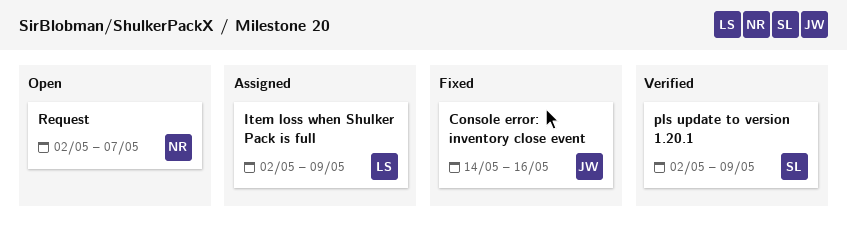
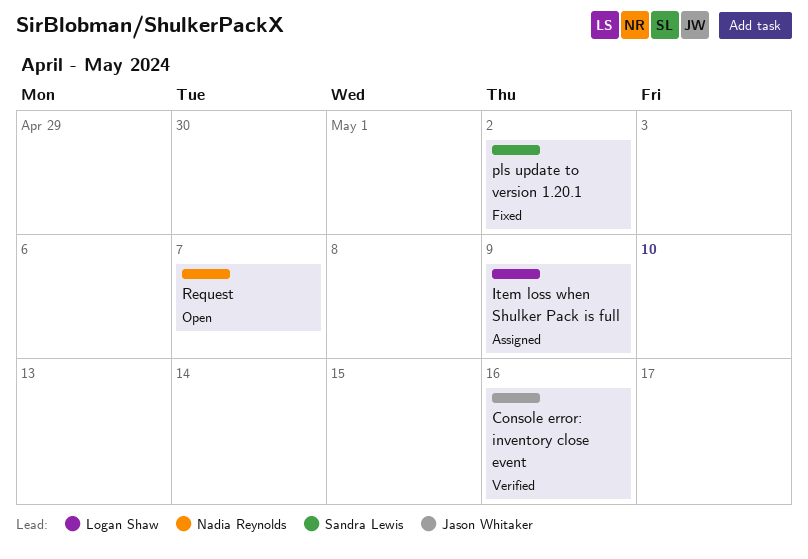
Console error: inventory close event, status: Fixed -> Verified
pls update to version 1.20.1, status: Verified -> Fixed
pls update to version 1.20.1, due: May 9 -> May 2

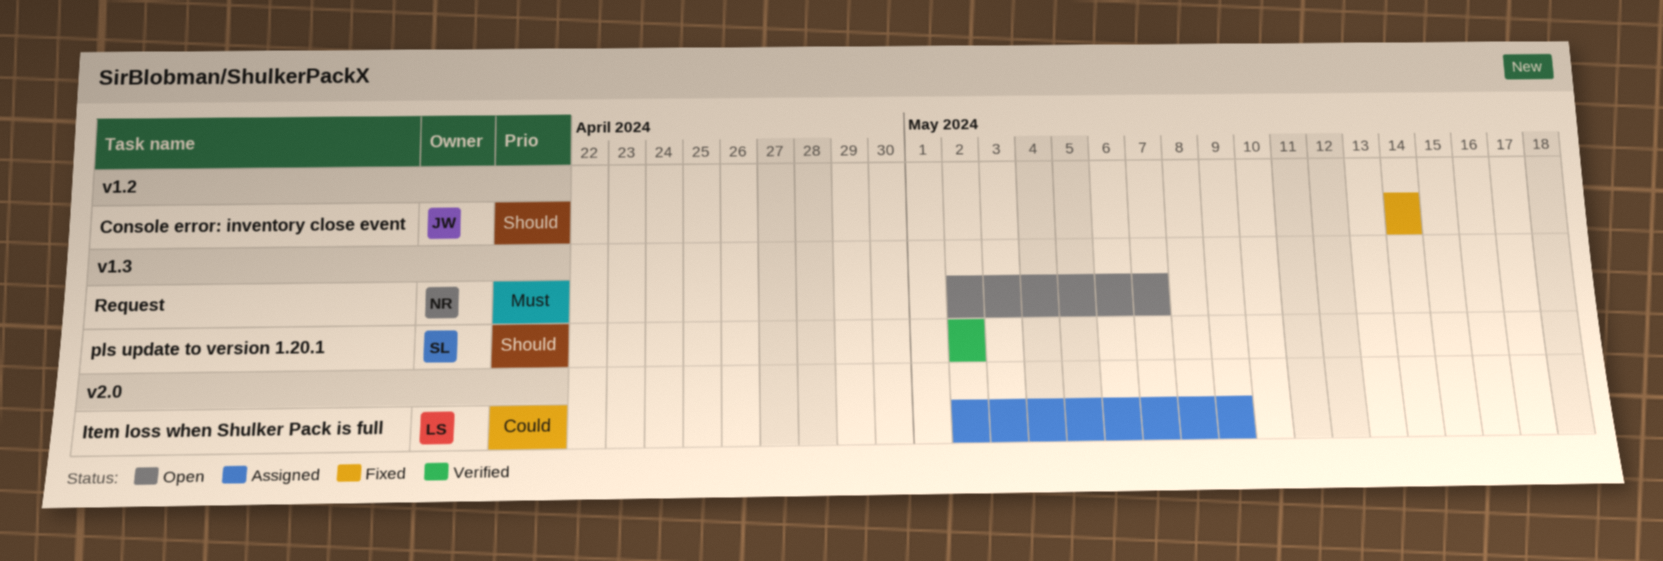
Console error: inventory close event, status: Verified -> Fixed
Console error: inventory close event, due: May 16 -> May 14
pls update to version 1.20.1, status: Fixed -> Verified

